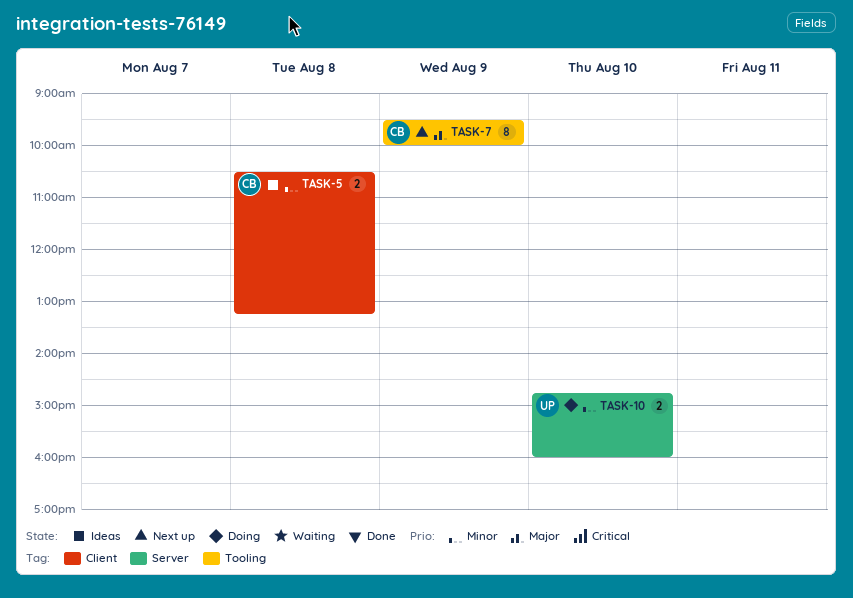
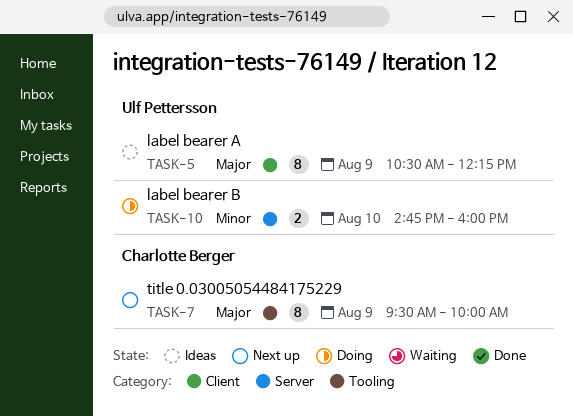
TASK-5, owner: Charlotte Berger -> Ulf Pettersson
TASK-5, priority: Minor -> Major
TASK-5, estimate: 2 -> 8
TASK-5, day: Aug 8 -> Aug 9
TASK-5, ends: 13:15 -> 12:15

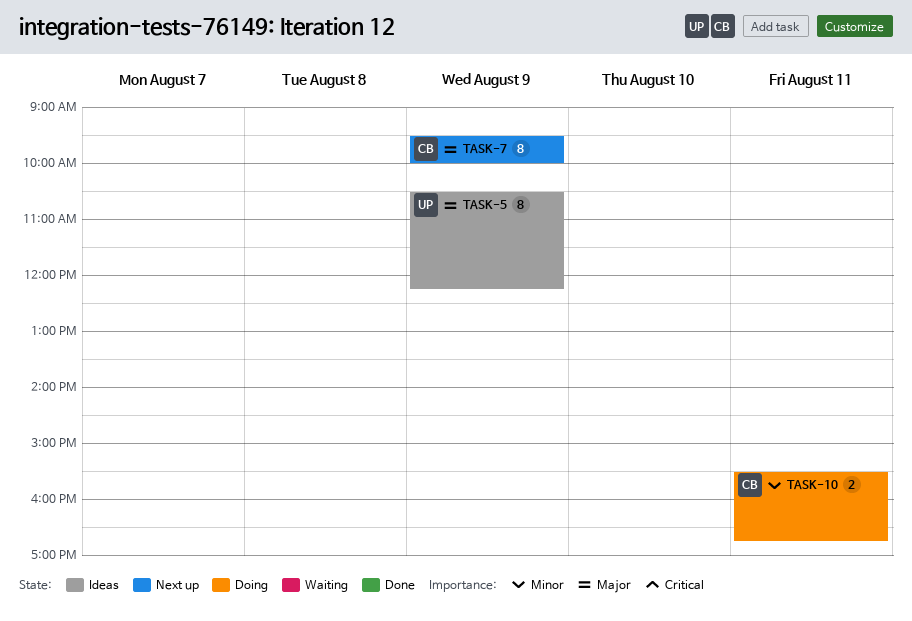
TASK-10, owner: Ulf Pettersson -> Charlotte Berger
TASK-10, day: Aug 10 -> Aug 11
TASK-10, begins: 14:45 -> 15:30
TASK-10, ends: 16:00 -> 16:45

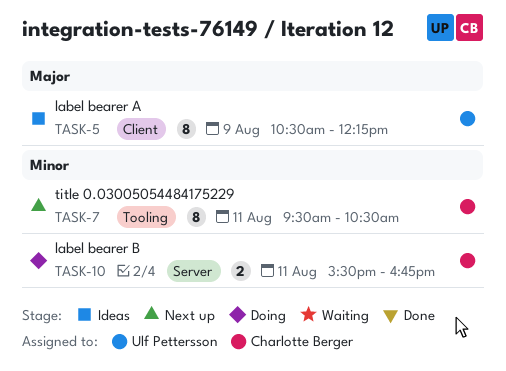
TASK-7, priority: Major -> Minor
TASK-7, day: Aug 9 -> Aug 11
TASK-7, ends: 10:00 -> 10:30

